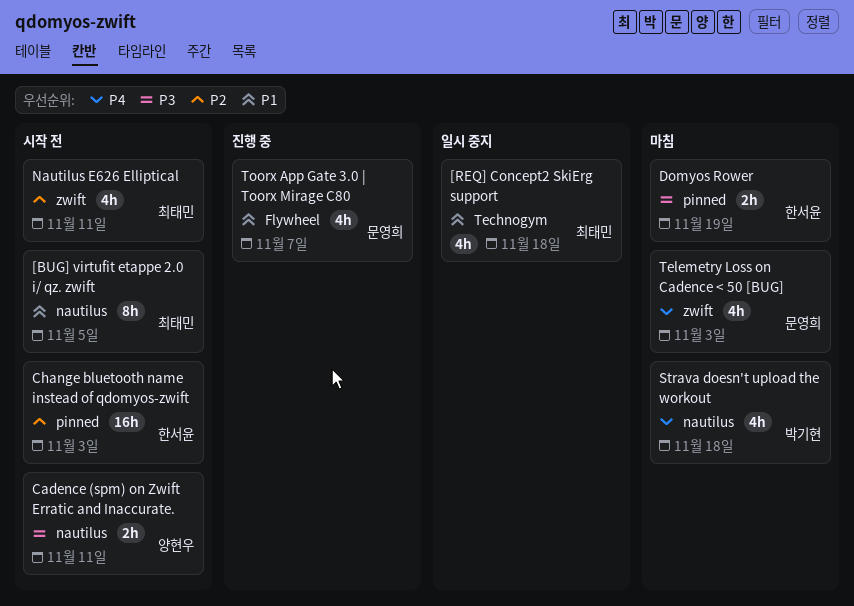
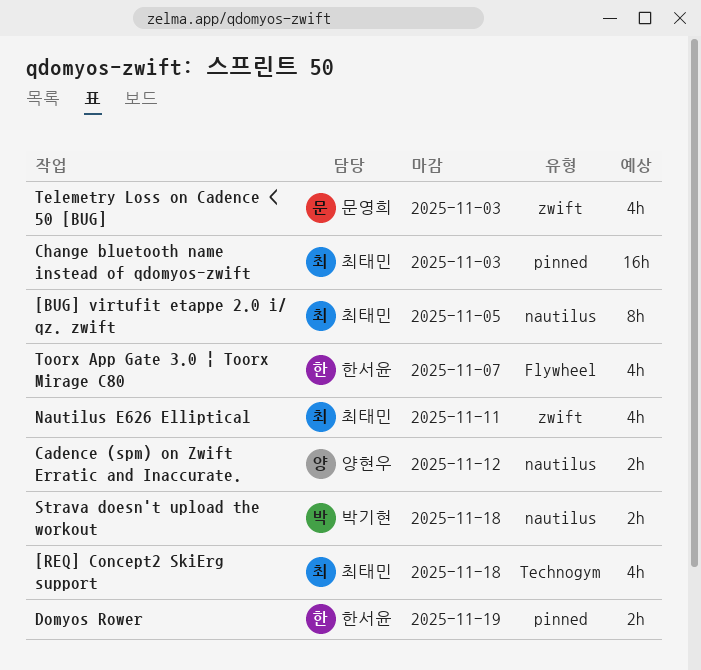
Cadence (spm) on Zwift Erratic and Inaccurate., due: Nov 11 -> Nov 12
Change bluetooth name instead of qdomyos-zwift, owner: 한서윤 -> 최태민
Strava doesn't upload the workout, estimate: 4h -> 2h
Toorx App Gate 3.0 | Toorx Mirage C80, owner: 문영희 -> 한서윤

